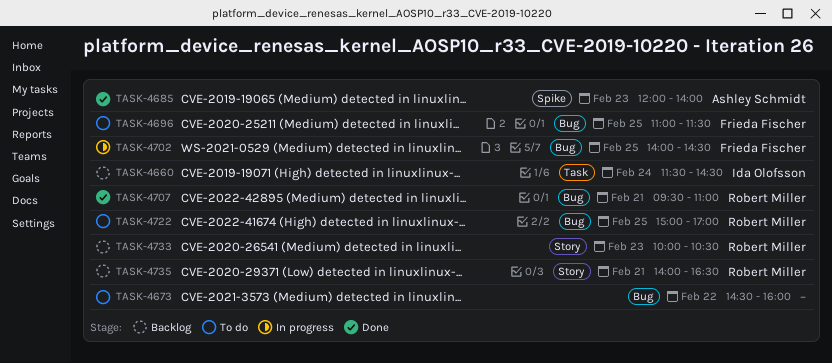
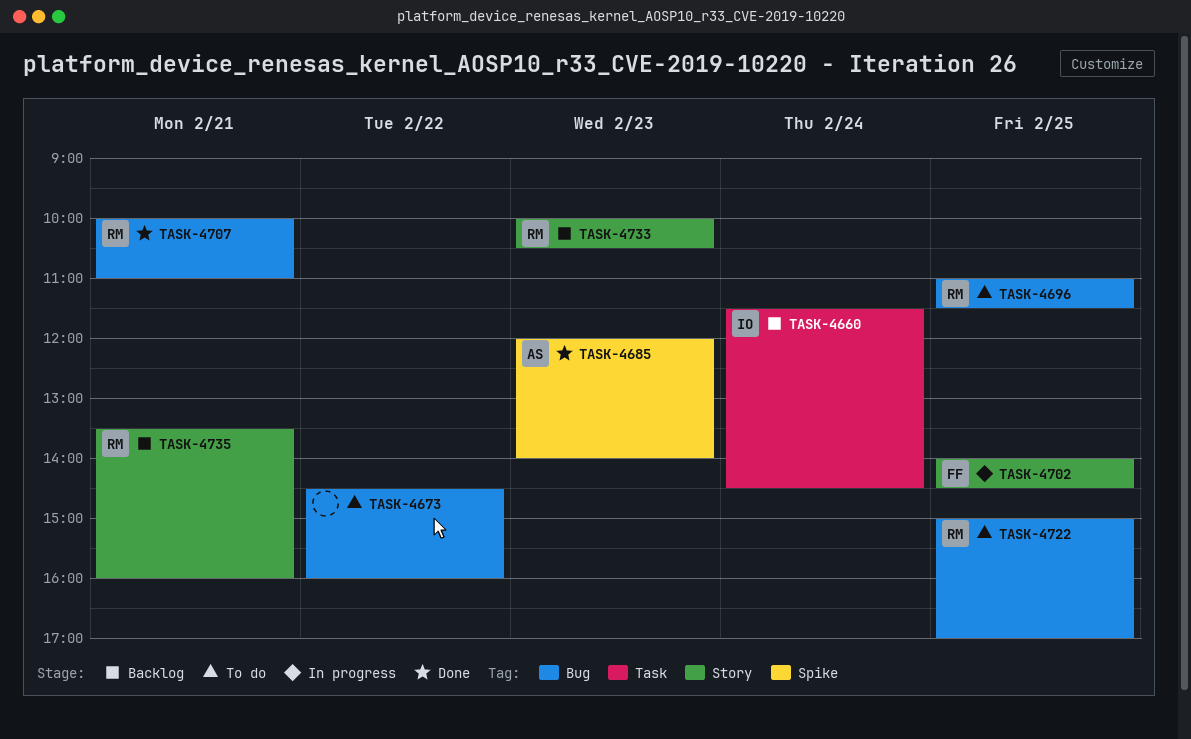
TASK-4696, owner: Frieda Fischer -> Robert Miller
TASK-4702, label: Bug -> Story
TASK-4707, begins: 09:30 -> 10:00
TASK-4735, begins: 14:00 -> 13:30
TASK-4735, ends: 16:30 -> 16:00

